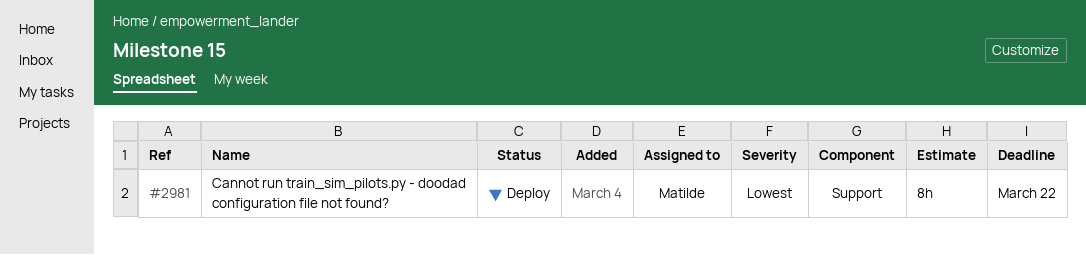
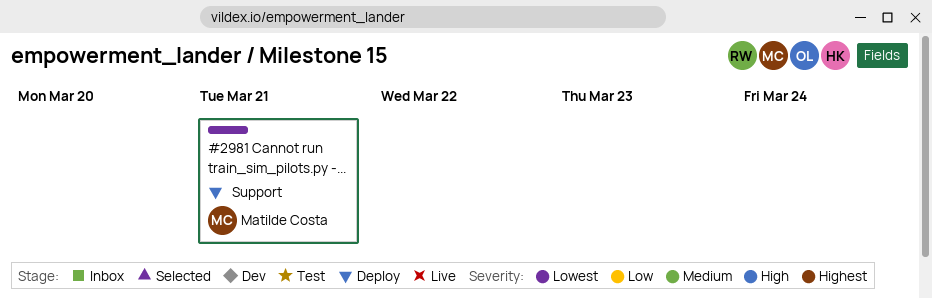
#2981, due: Mar 22 -> Mar 21

